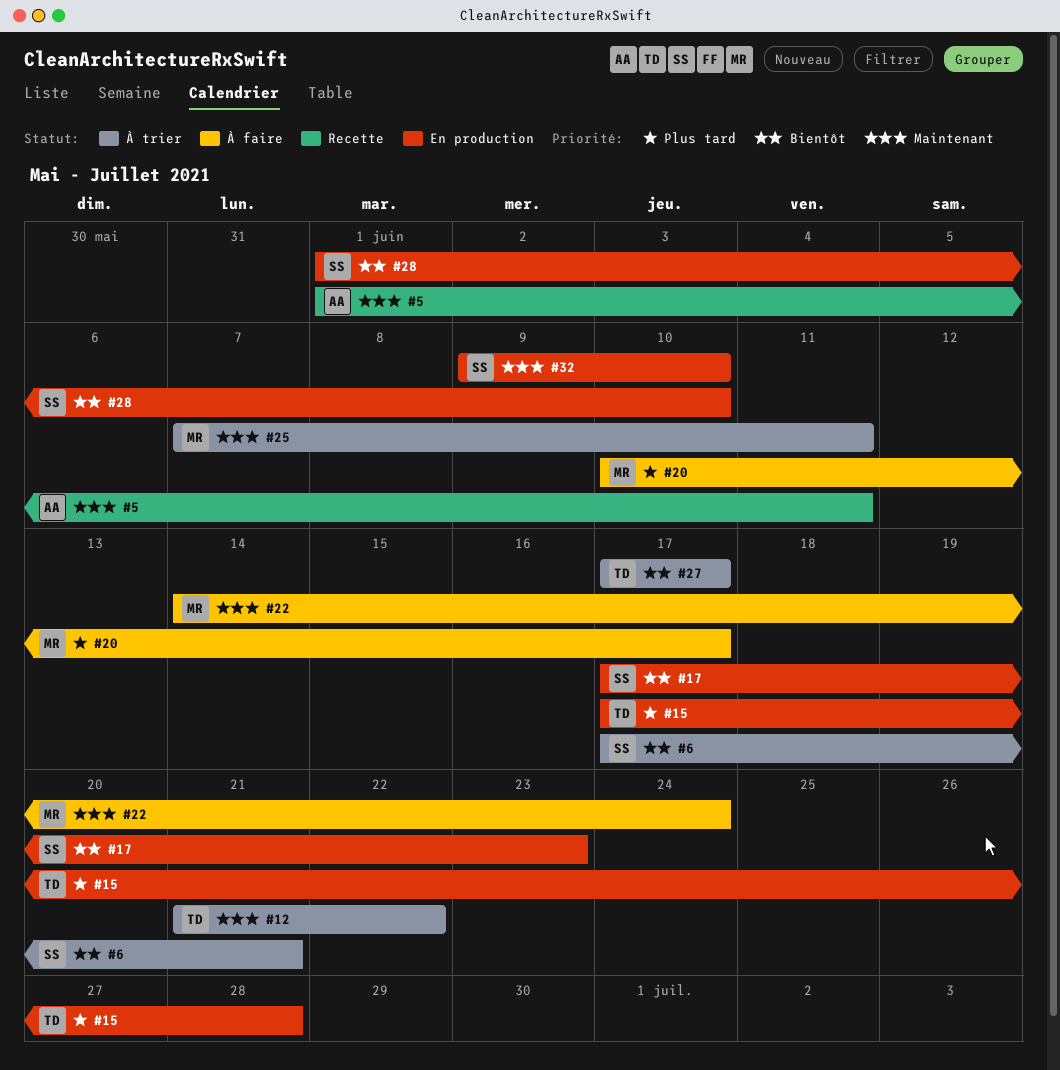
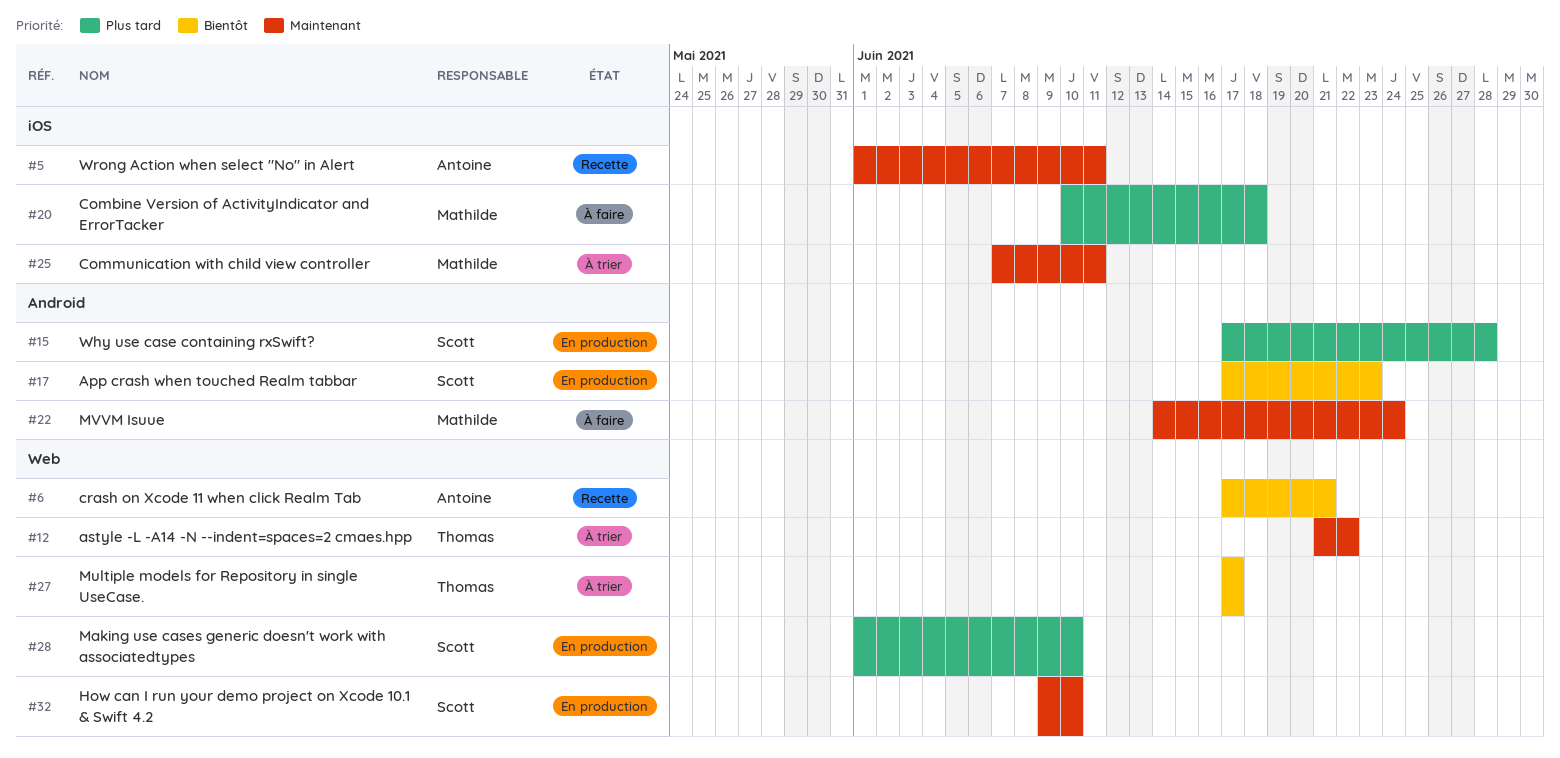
#6, status: À trier -> Recette
#6, owner: Scott -> Antoine
#15, owner: Thomas -> Scott
#20, due: Jun 17 -> Jun 18
#28, priority: Bientôt -> Plus tard

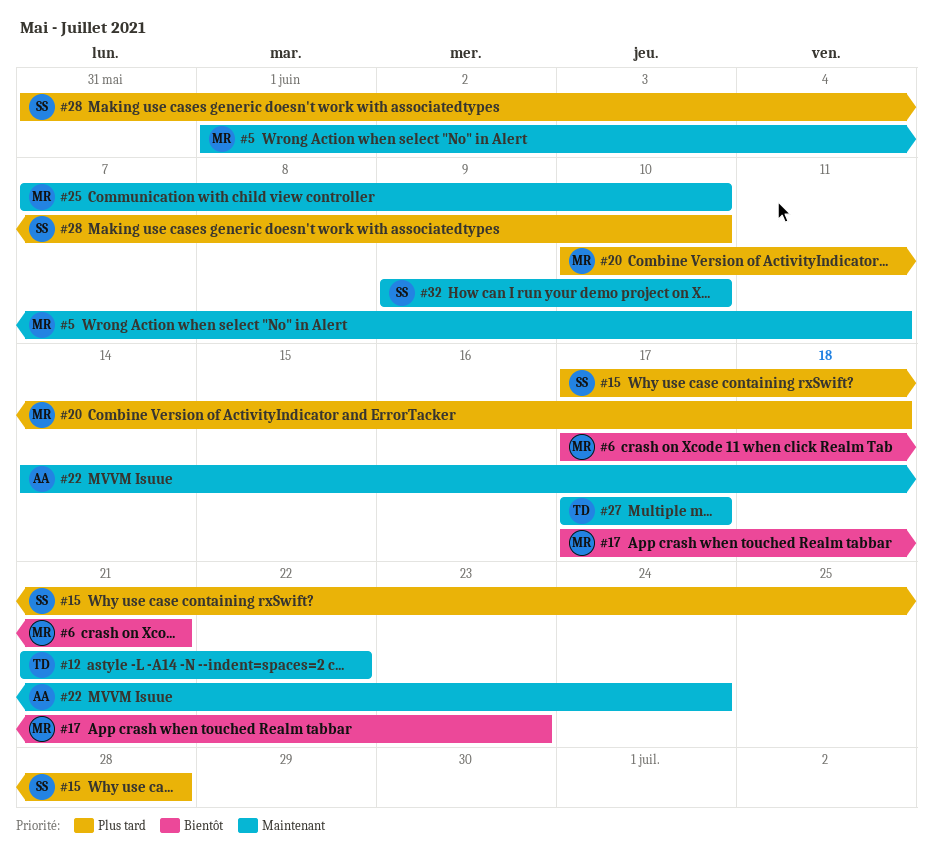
#5, owner: Antoine -> Mathilde
#6, owner: Antoine -> Mathilde
#17, owner: Scott -> Mathilde
#22, owner: Mathilde -> Antoine
#25, due: Jun 11 -> Jun 10
#27, priority: Bientôt -> Maintenant
#28, start: Jun 1 -> May 31

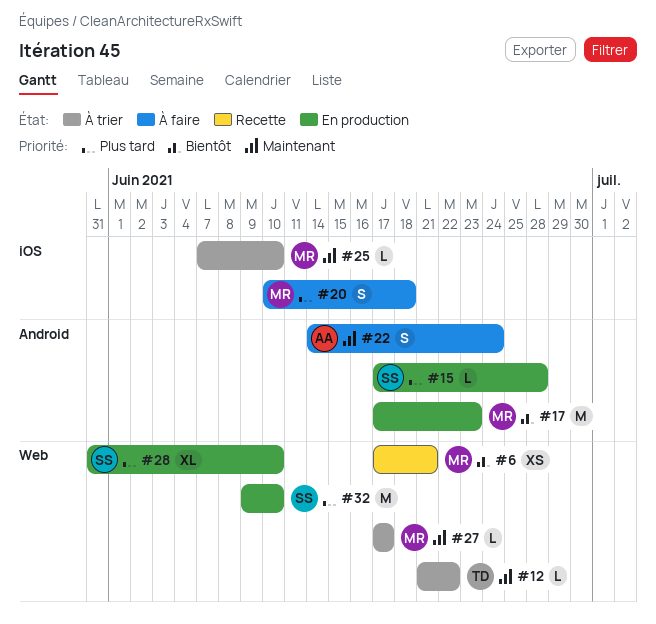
#5: present -> none
#27, owner: TD -> MR
#32, priority: Maintenant -> Plus tard

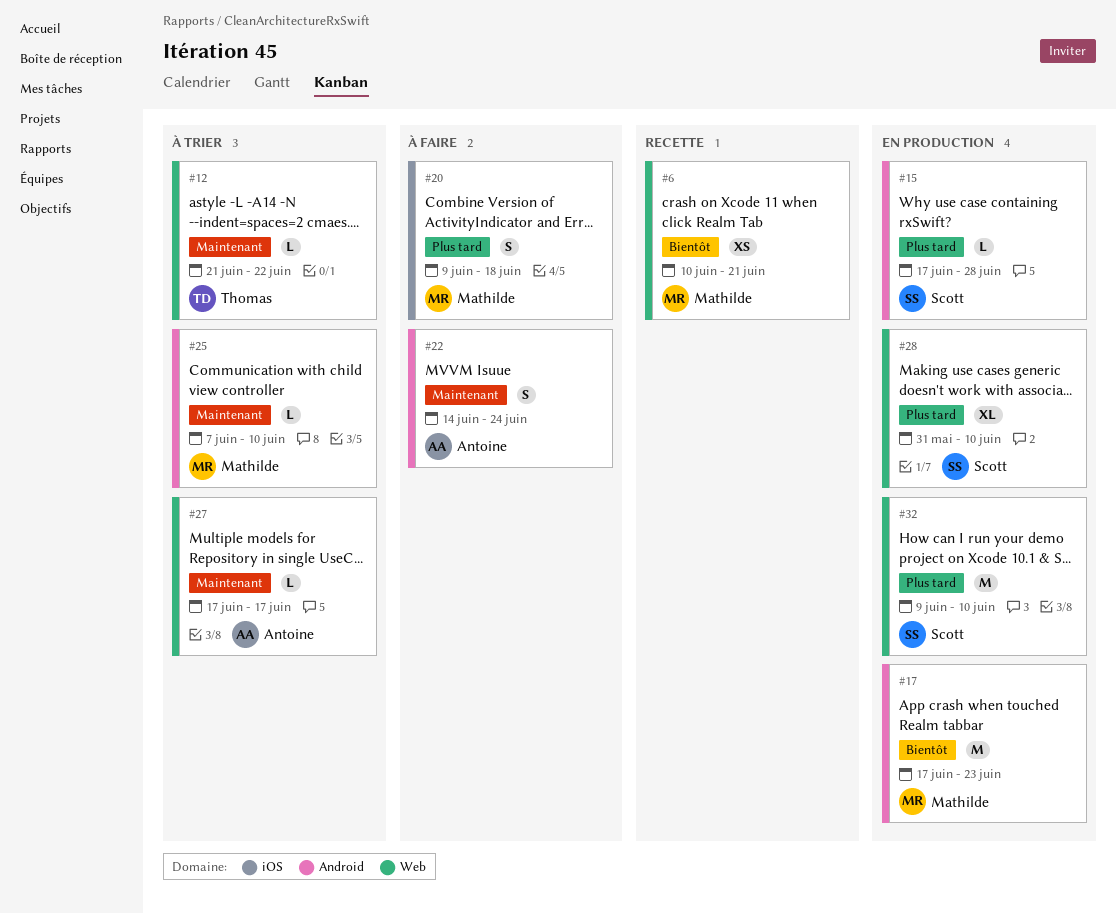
#6, start: Jun 17 -> Jun 10
#20, start: Jun 10 -> Jun 9
#25, label: iOS -> Android
#27, owner: Mathilde -> Antoine

